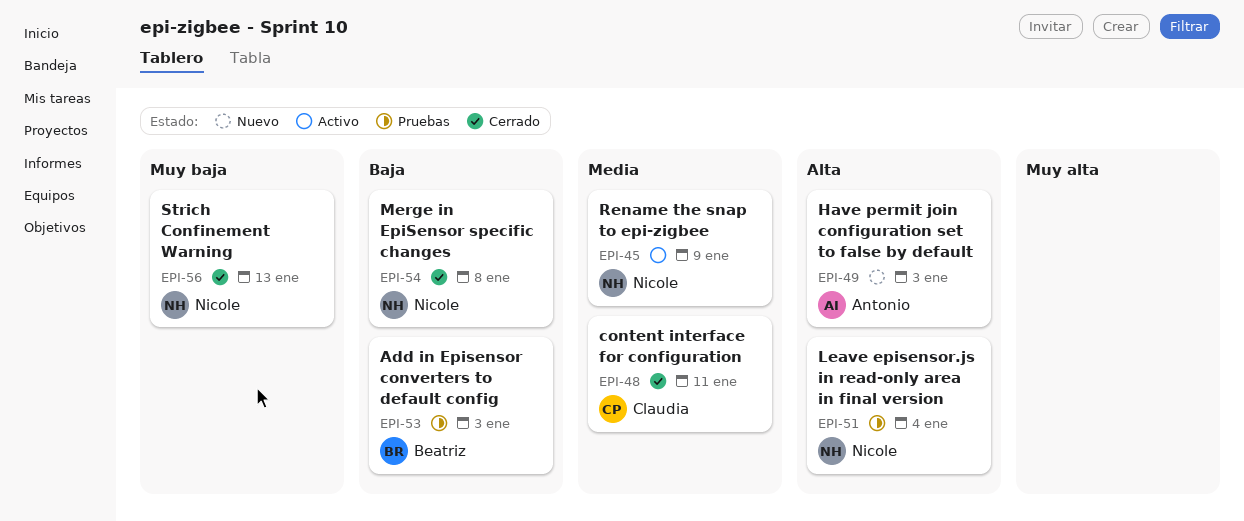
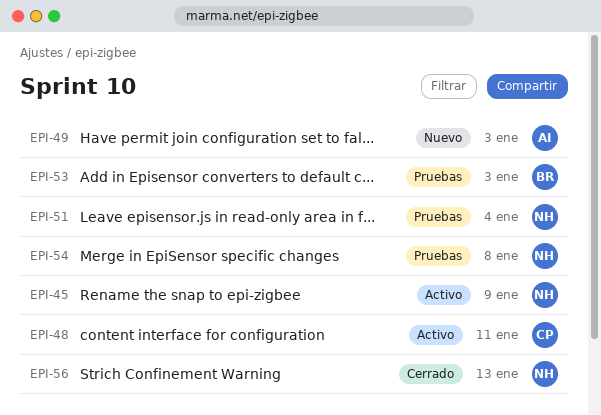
EPI-48, status: Cerrado -> Activo
EPI-54, status: Cerrado -> Pruebas

